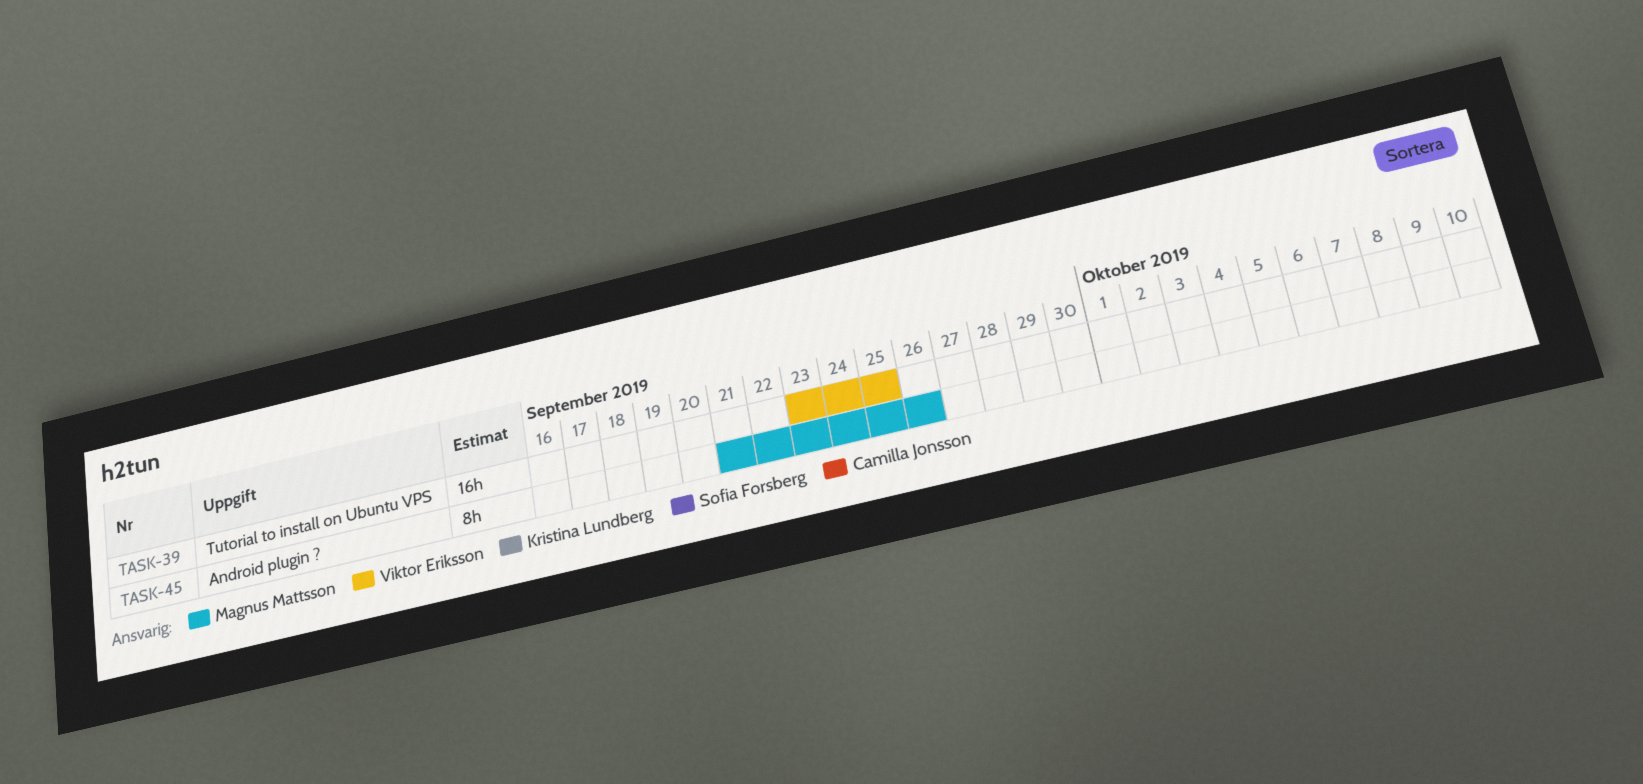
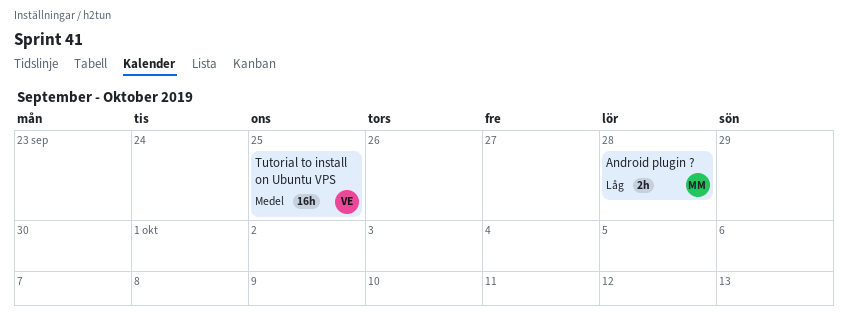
Android plugin ?, estimate: 8h -> 2h
Android plugin ?, due: Sep 26 -> Sep 28

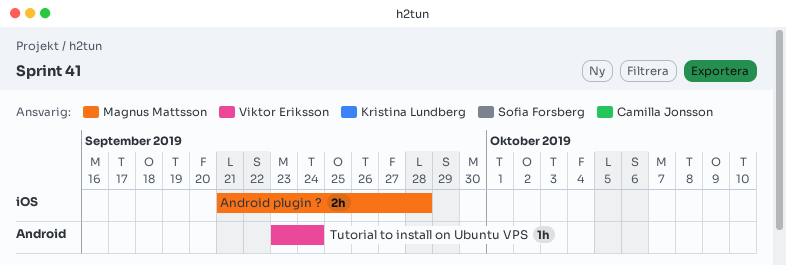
Tutorial to install on Ubuntu VPS, estimate: 16h -> 1h
Tutorial to install on Ubuntu VPS, due: Sep 25 -> Sep 24

